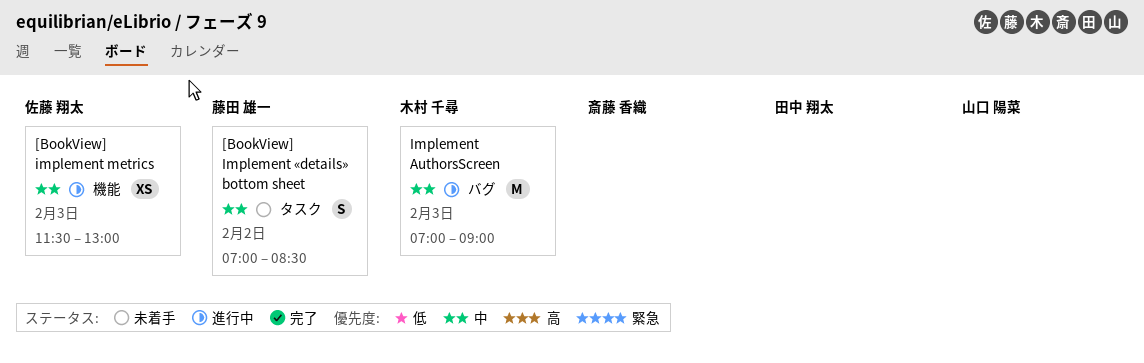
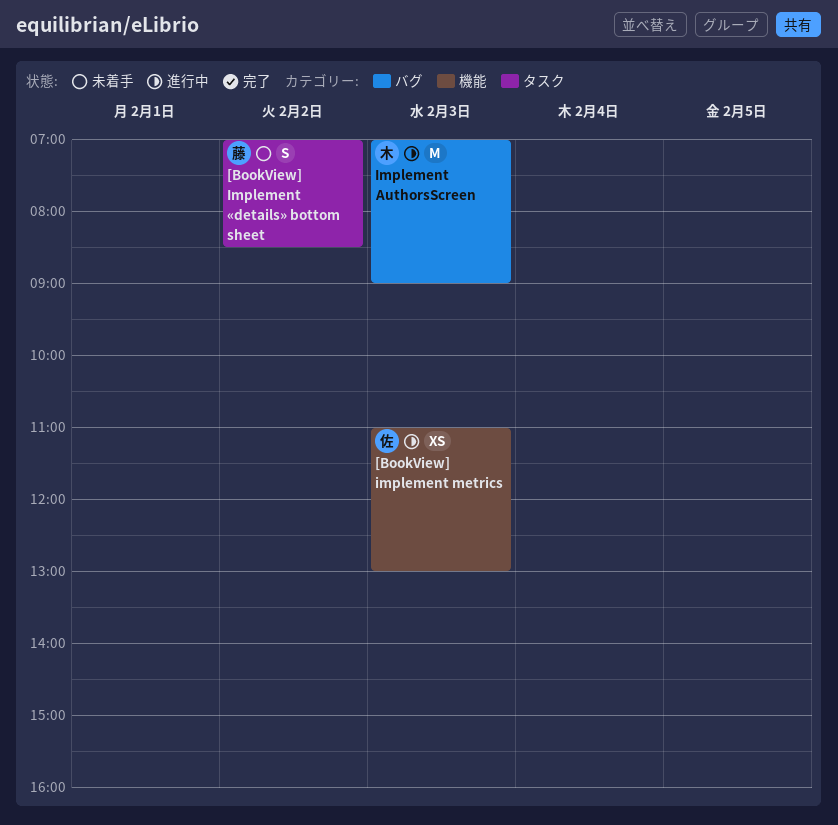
[BookView] implement metrics, begins: 11:30 -> 11:00

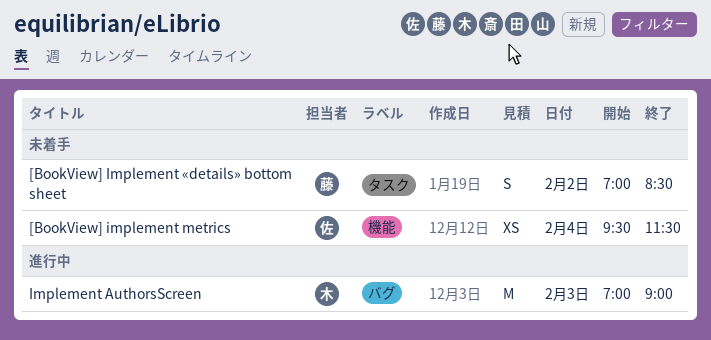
[BookView] implement metrics, status: 進行中 -> 未着手
[BookView] implement metrics, day: Feb 3 -> Feb 4
[BookView] implement metrics, begins: 11:00 -> 09:30
[BookView] implement metrics, ends: 13:00 -> 11:30

